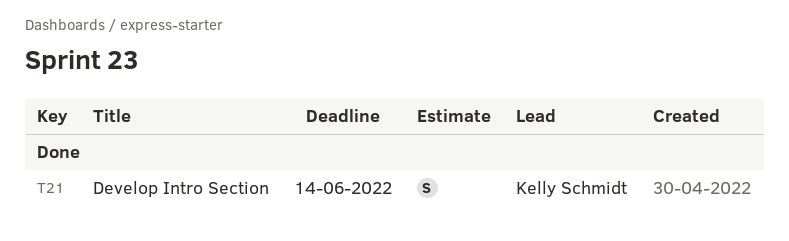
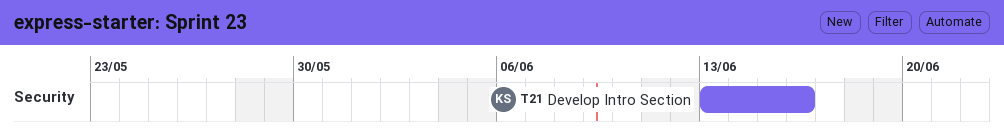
T21, due: Jun 14 -> Jun 16

